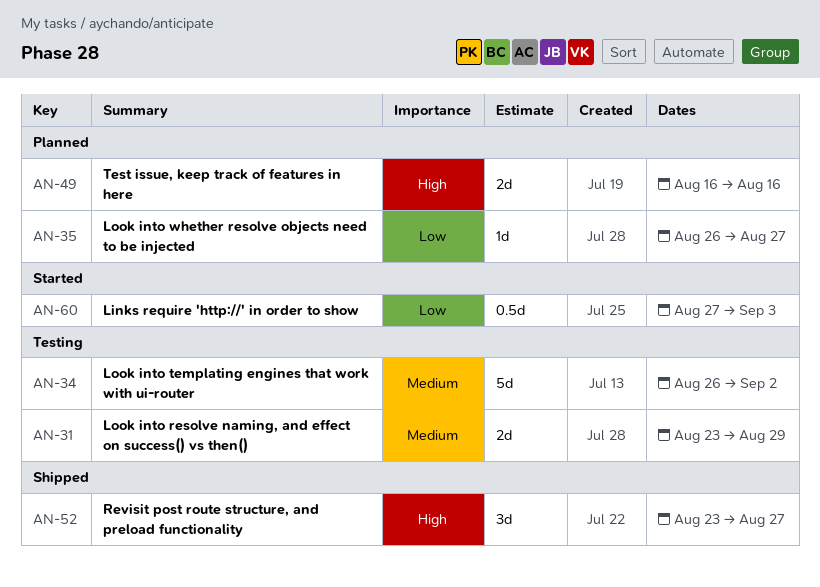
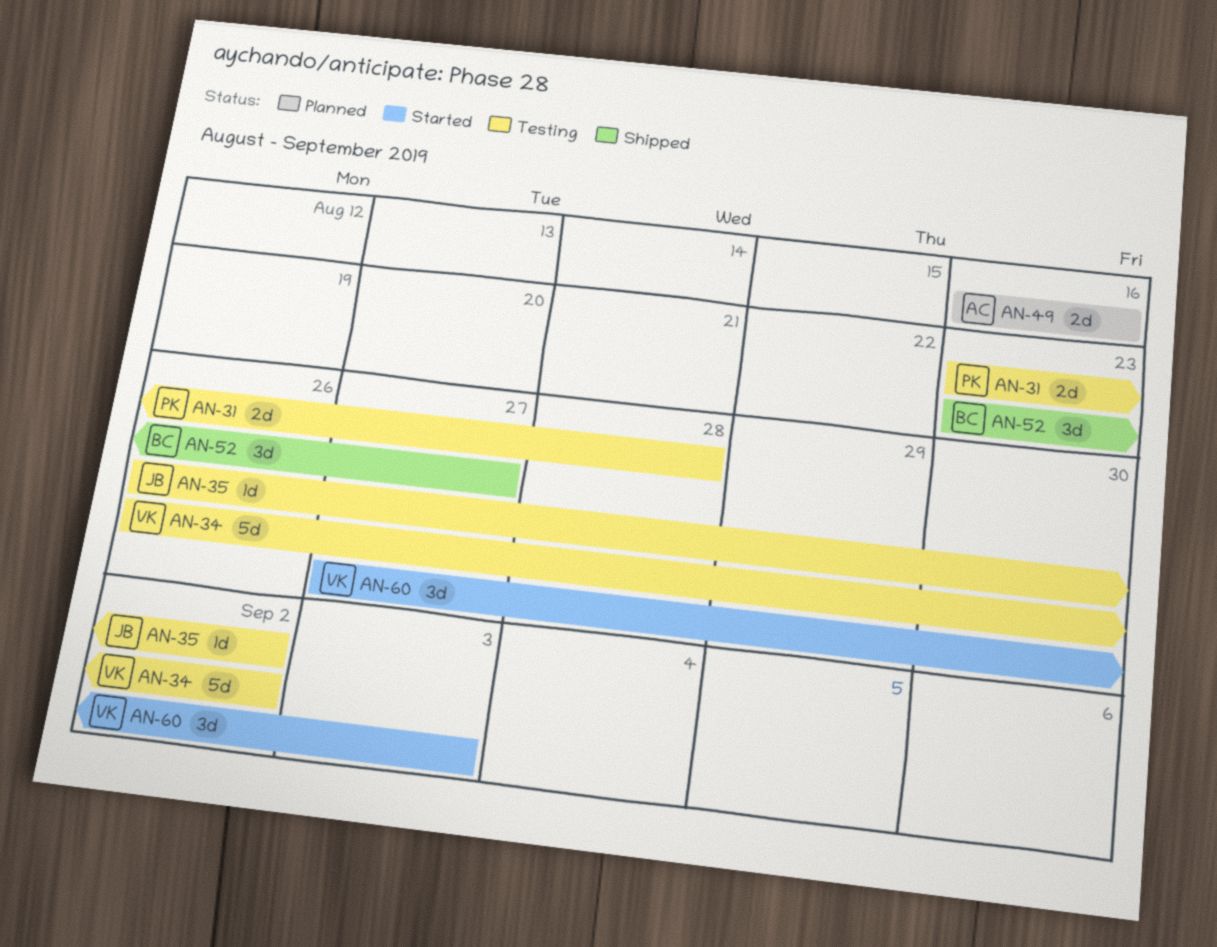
AN-31, due: Aug 29 -> Aug 28
AN-35, status: Planned -> Testing
AN-35, due: Aug 27 -> Sep 2
AN-60, estimate: 0.5d -> 3d

